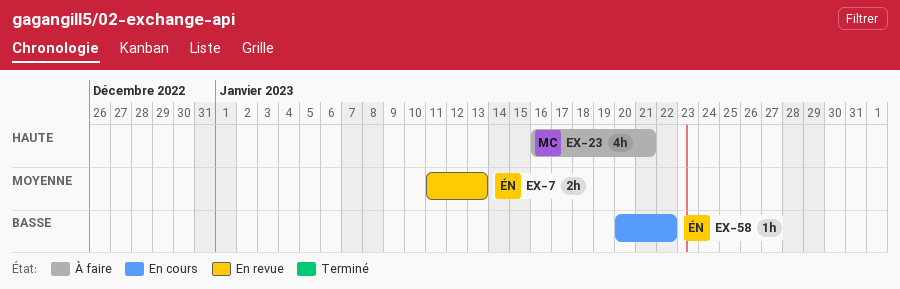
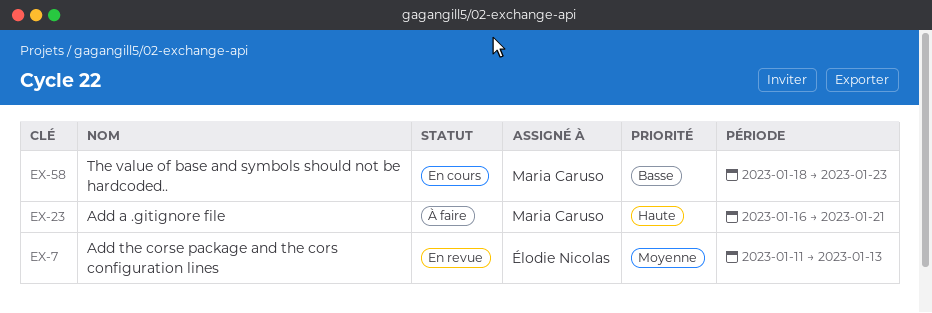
EX-58, owner: Élodie Nicolas -> Maria Caruso
EX-58, start: Jan 20 -> Jan 18
EX-58, due: Jan 22 -> Jan 23

